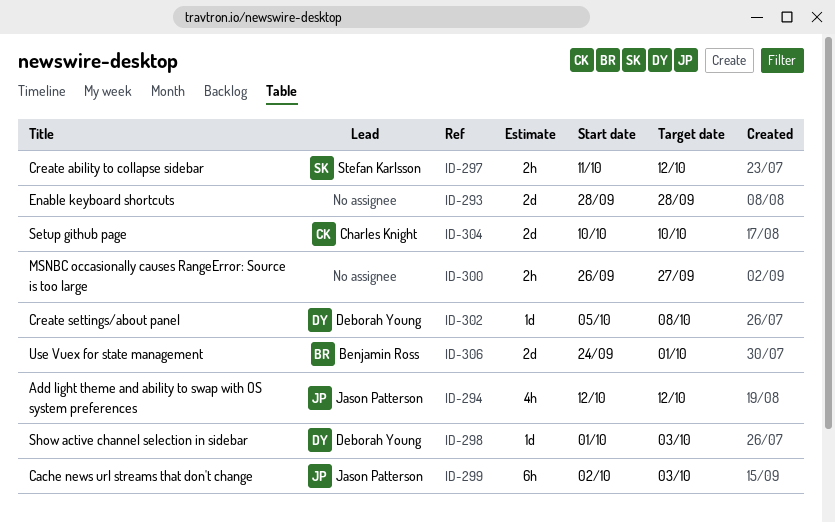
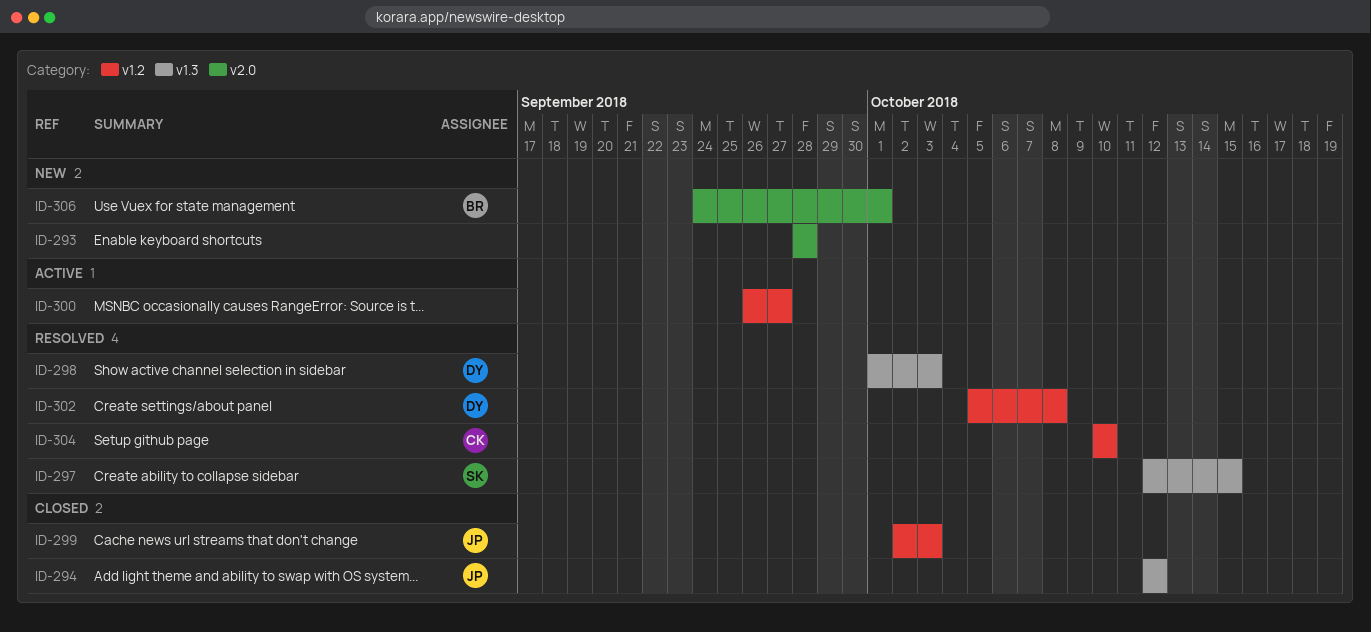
ID-297, start: Oct 11 -> Oct 12
ID-297, due: Oct 12 -> Oct 15

